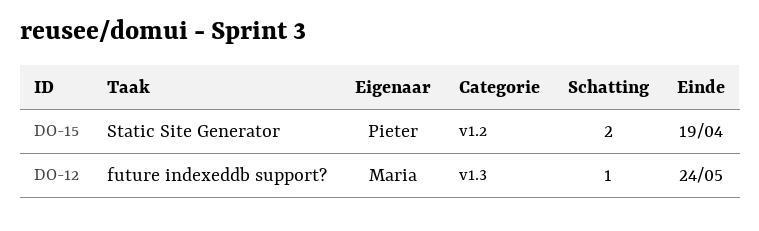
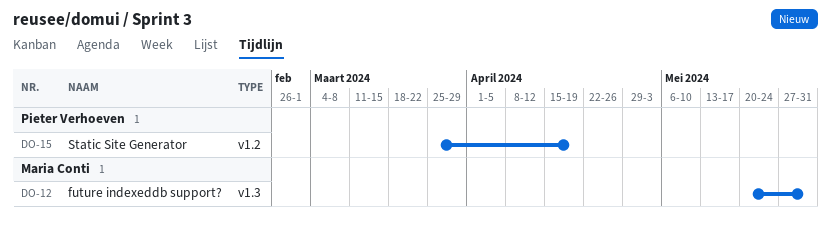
DO-12, due: May 24 -> May 31

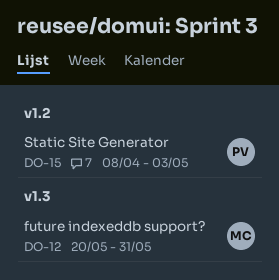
DO-15, start: Mar 25 -> Apr 8
DO-15, due: Apr 19 -> May 3

